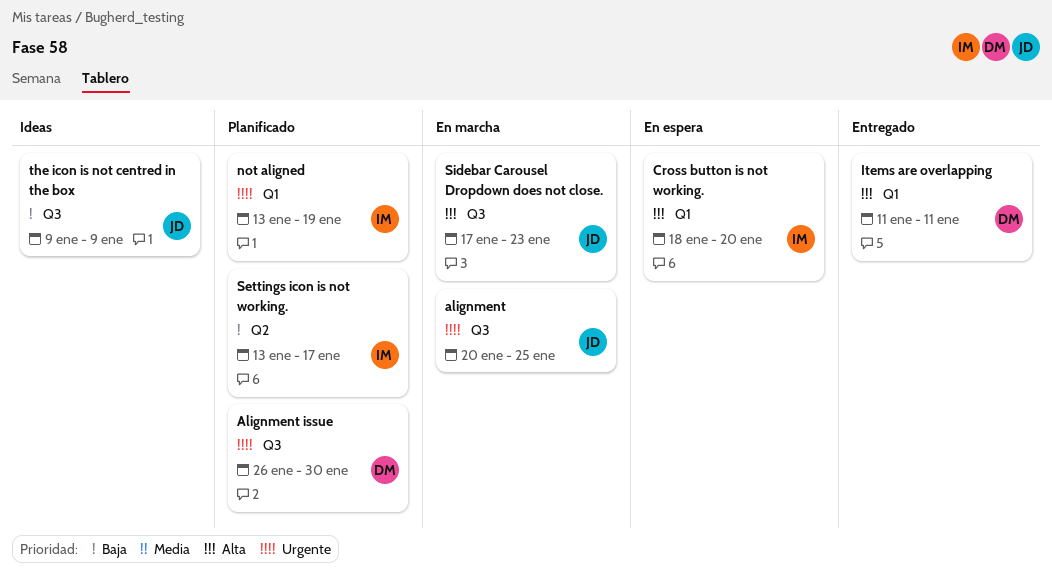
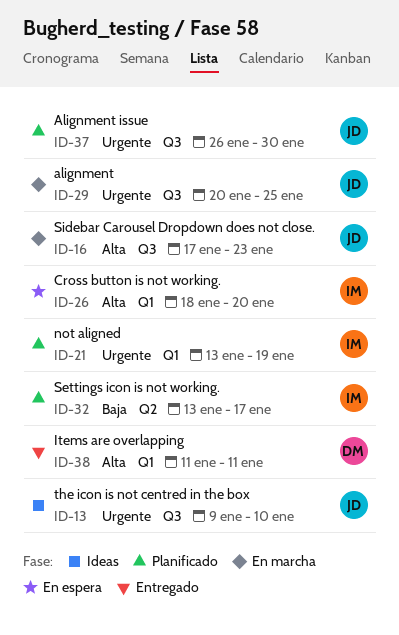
Alignment issue, owner: DM -> JD
the icon is not centred in the box, priority: Baja -> Urgente
the icon is not centred in the box, due: Jan 9 -> Jan 10

